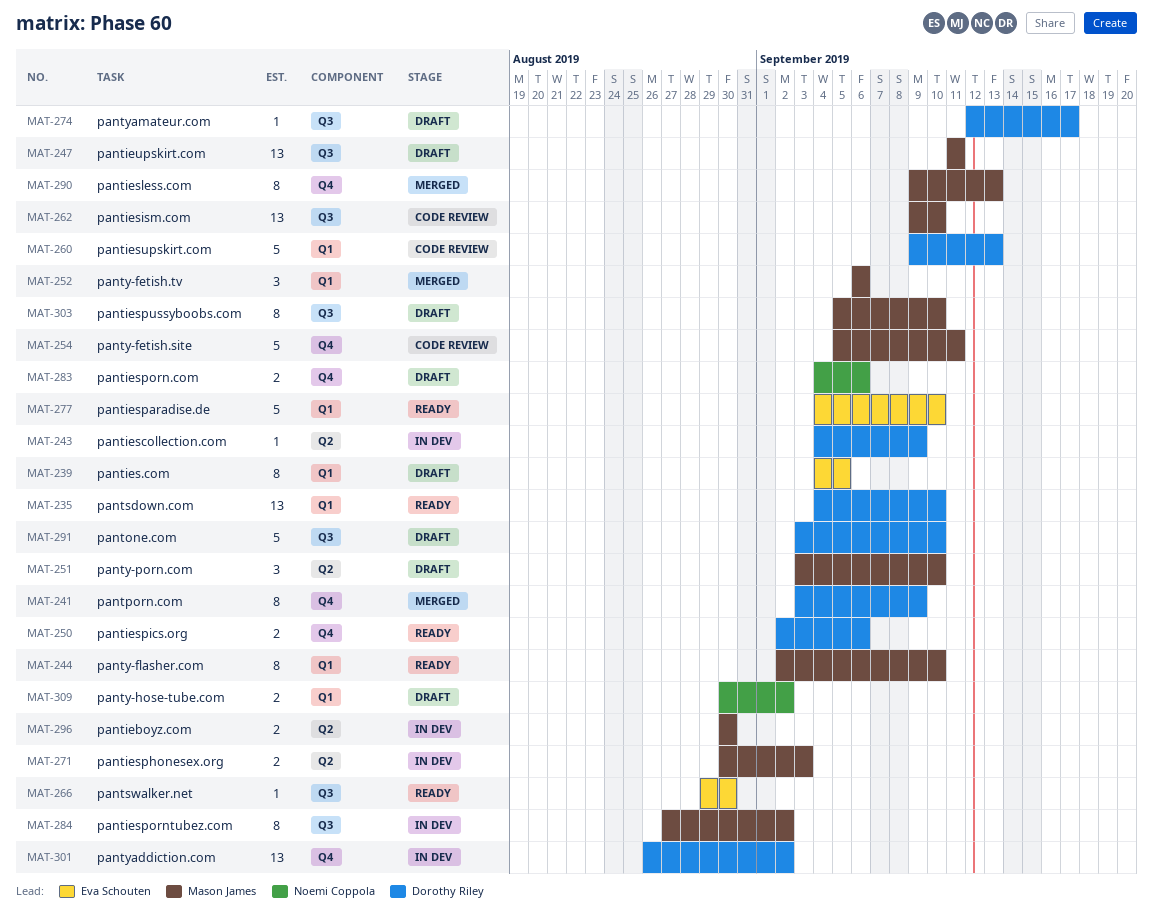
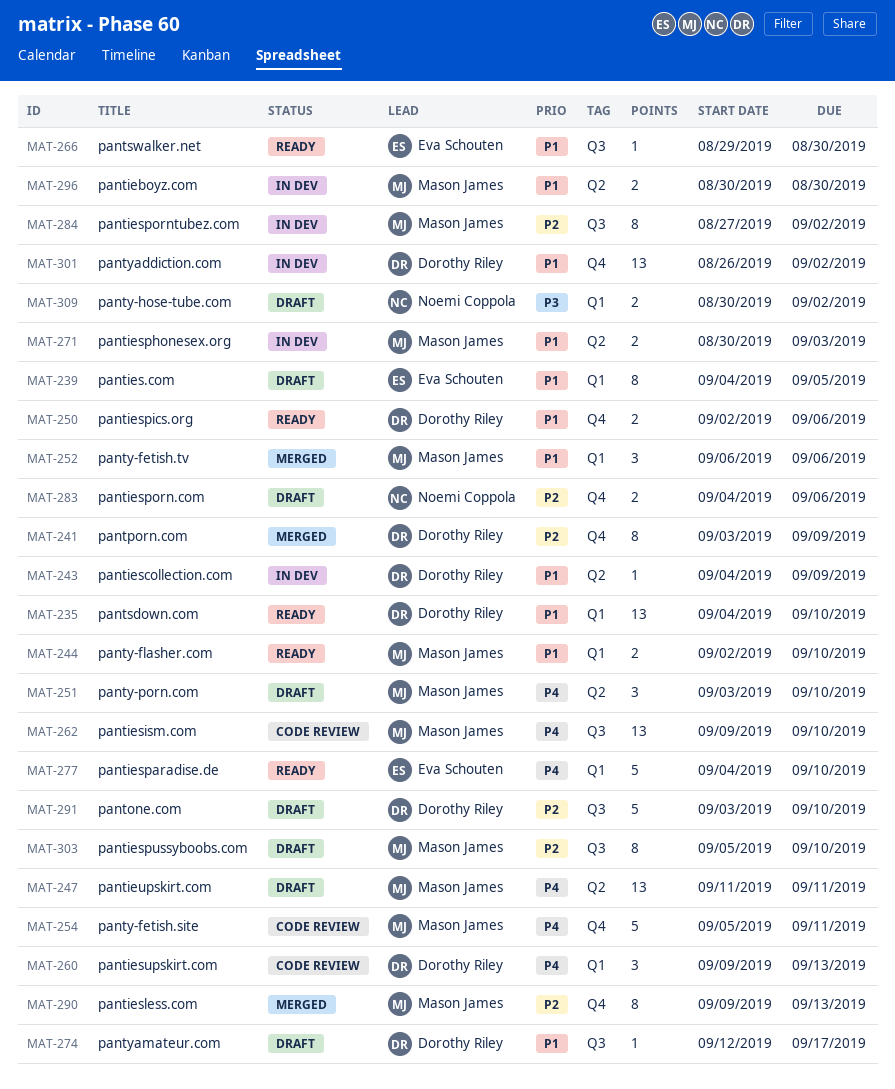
MAT-244, estimate: 8 -> 2
MAT-247, label: Q3 -> Q2
MAT-260, estimate: 5 -> 3

